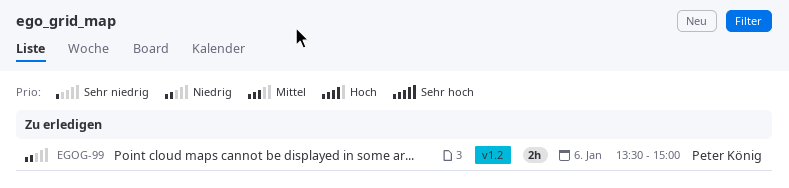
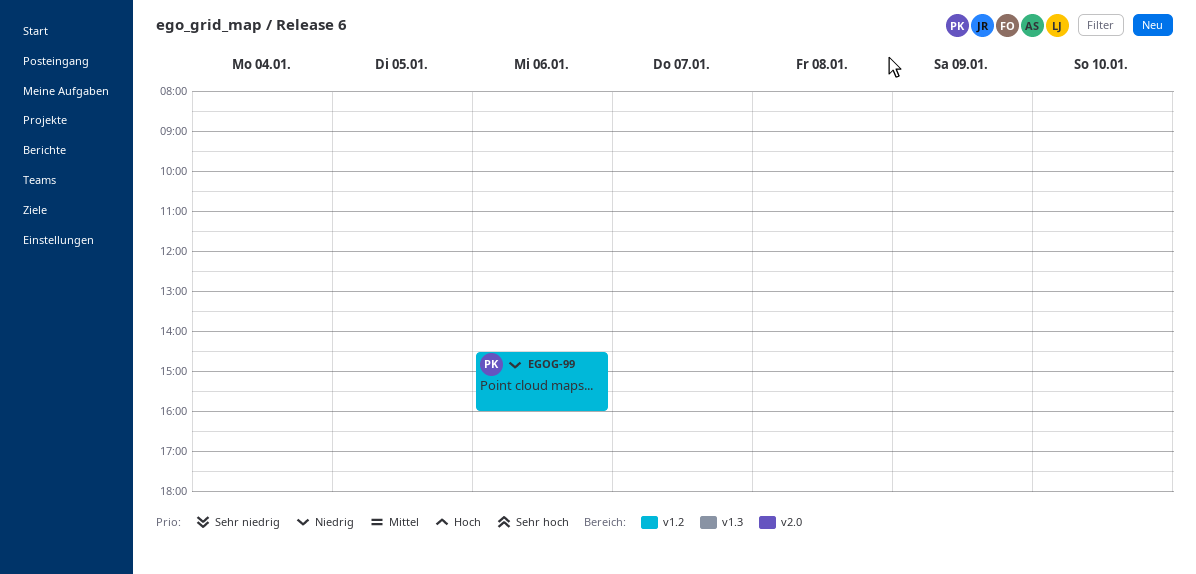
EGOG-99, begins: 13:30 -> 14:30
EGOG-99, ends: 15:00 -> 16:00

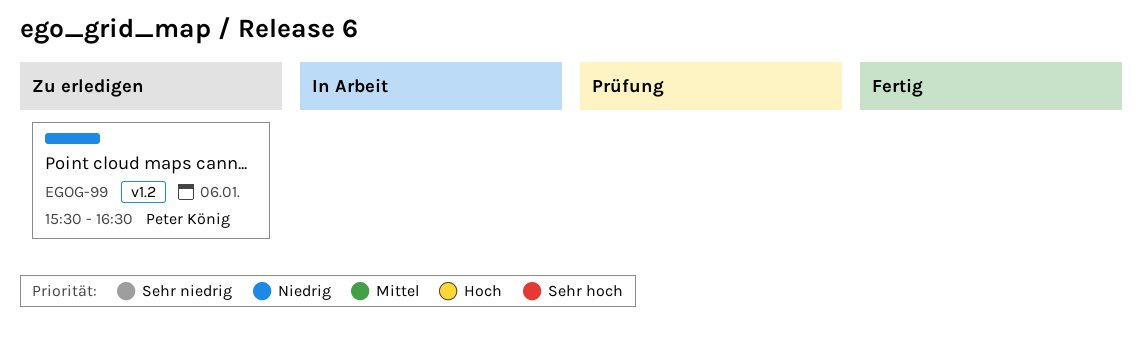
EGOG-99, begins: 14:30 -> 15:30
EGOG-99, ends: 16:00 -> 16:30

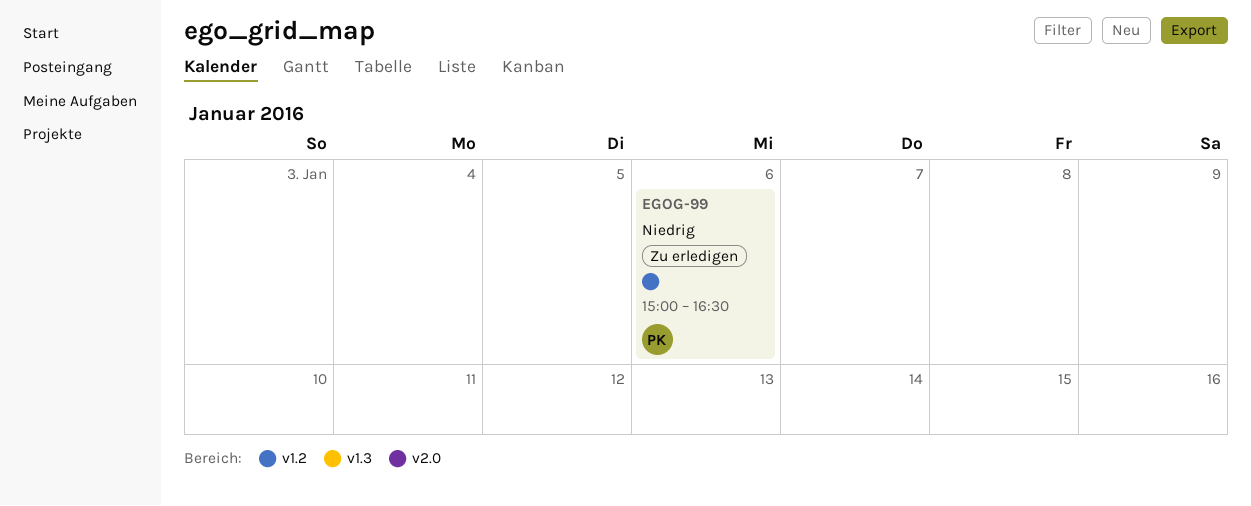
EGOG-99, begins: 15:30 -> 15:00

